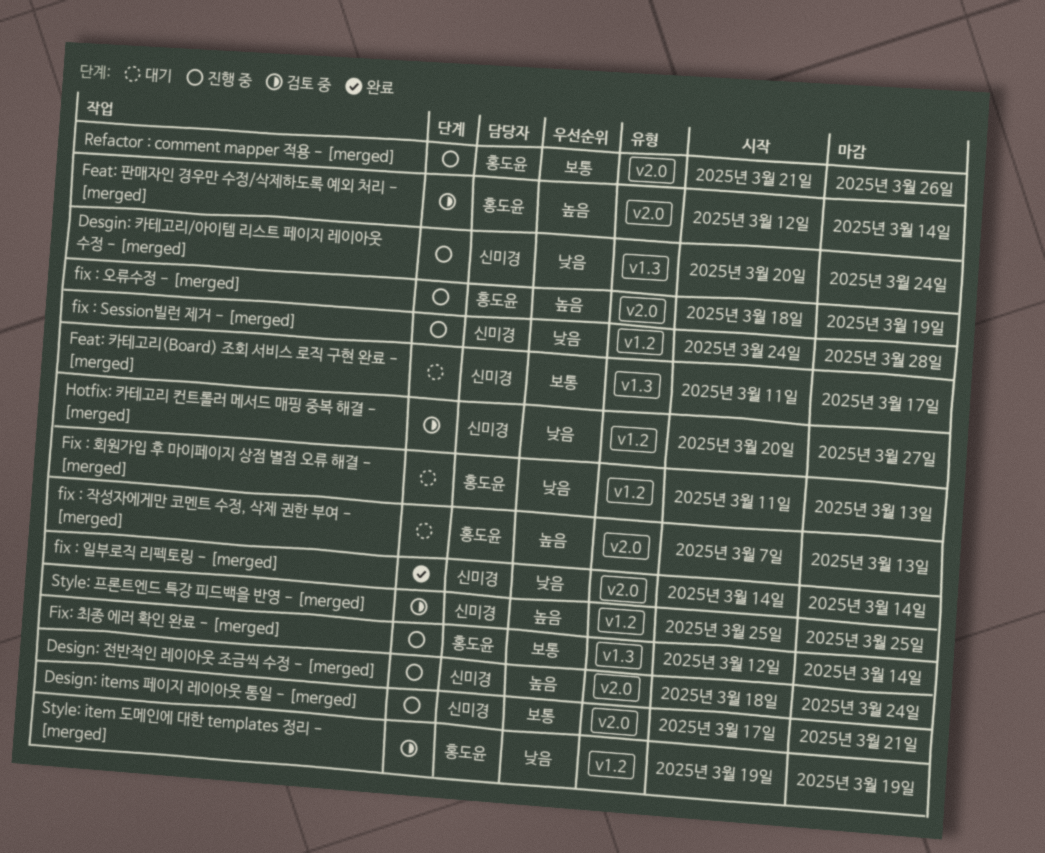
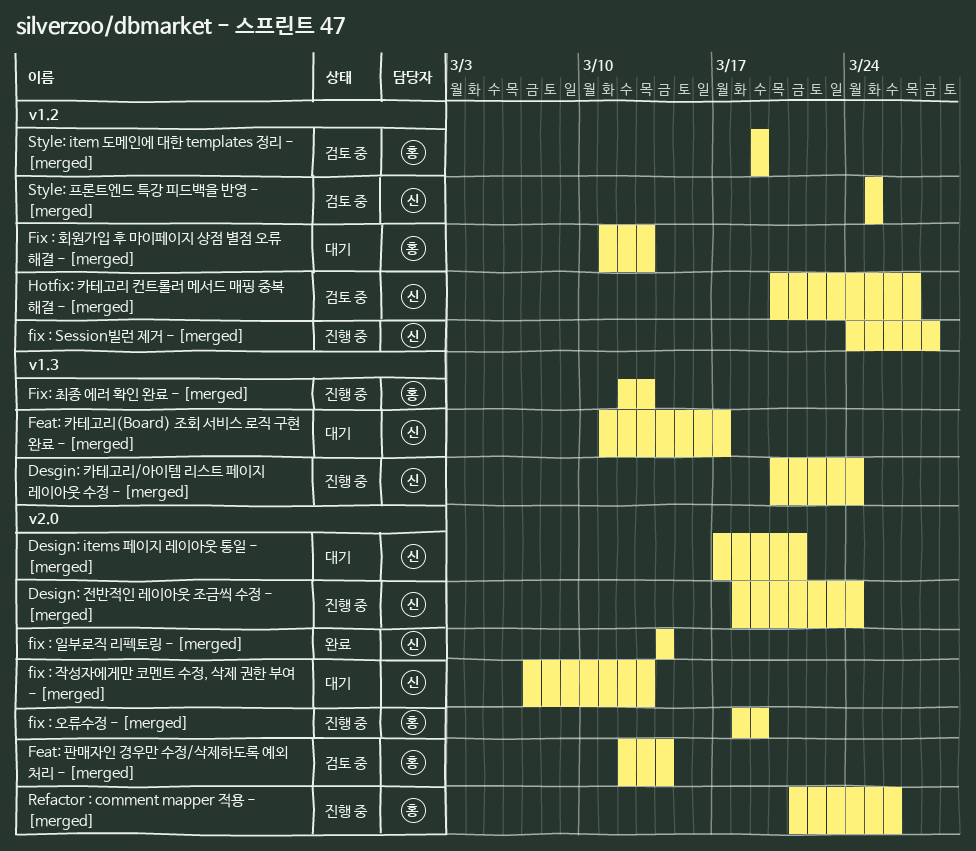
Design: items 페이지 레이아웃 통일 - [merged], status: 진행 중 -> 대기
fix : 작성자에게만 코멘트 수정, 삭제 권한 부여 - [merged], owner: 홍도윤 -> 신미경
Fix: 최종 에러 확인 완료 - [merged], due: Mar 14 -> Mar 13

